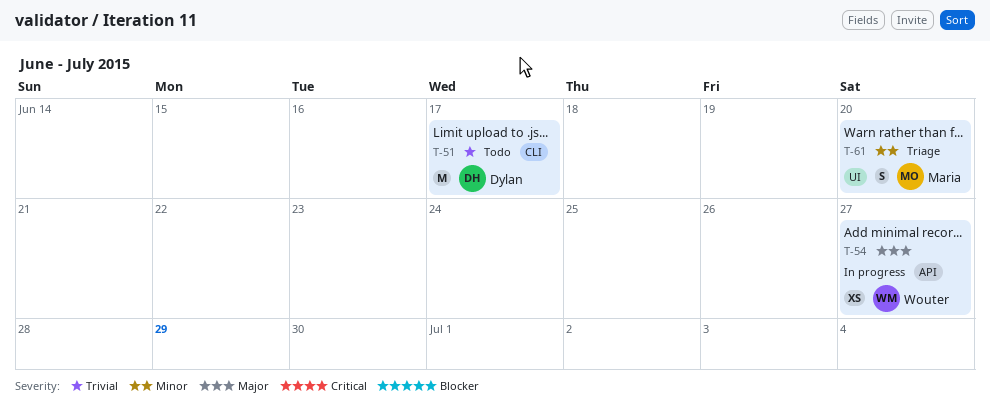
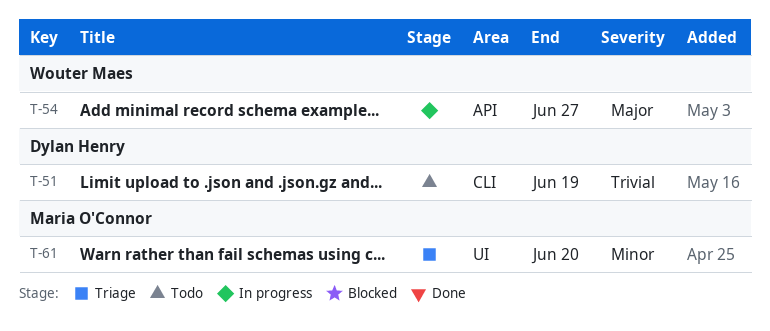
T-51, due: Jun 17 -> Jun 19

